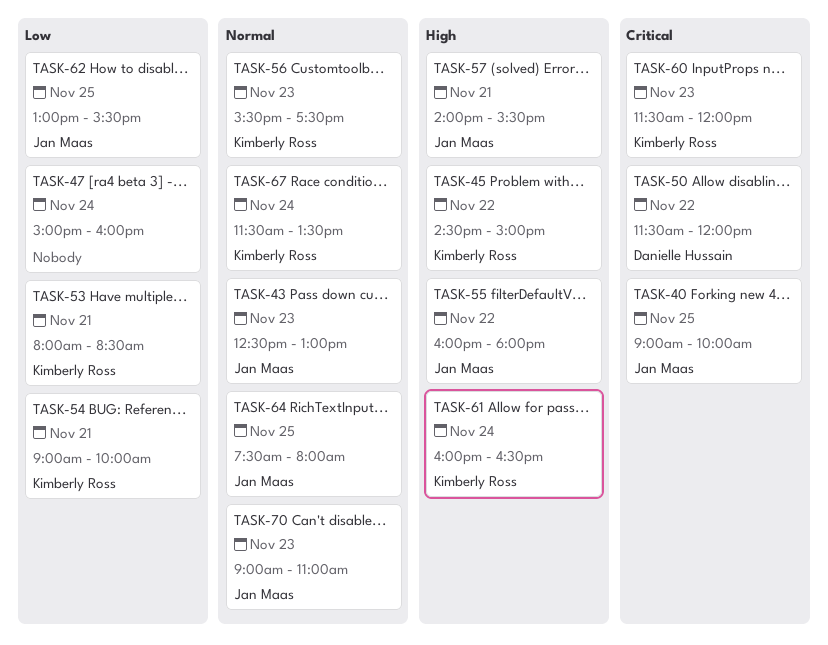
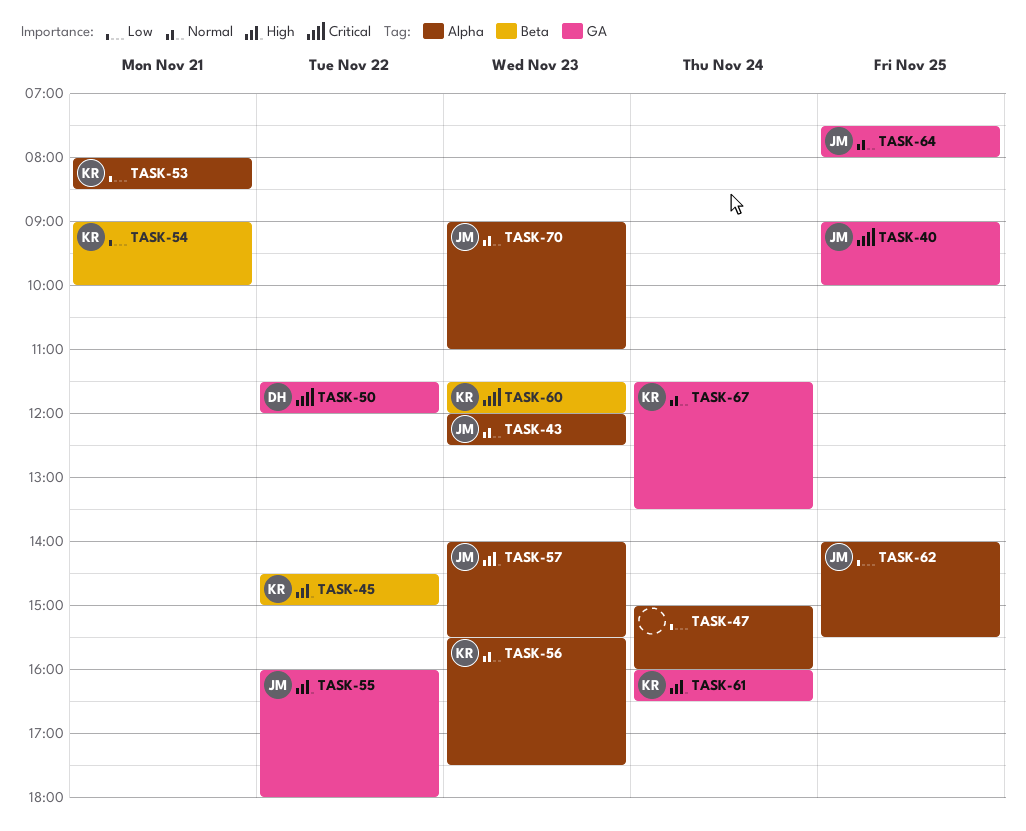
TASK-43, begins: 12:30 -> 12:00
TASK-43, ends: 13:00 -> 12:30
TASK-57, day: Nov 21 -> Nov 23
TASK-62, begins: 13:00 -> 14:00

